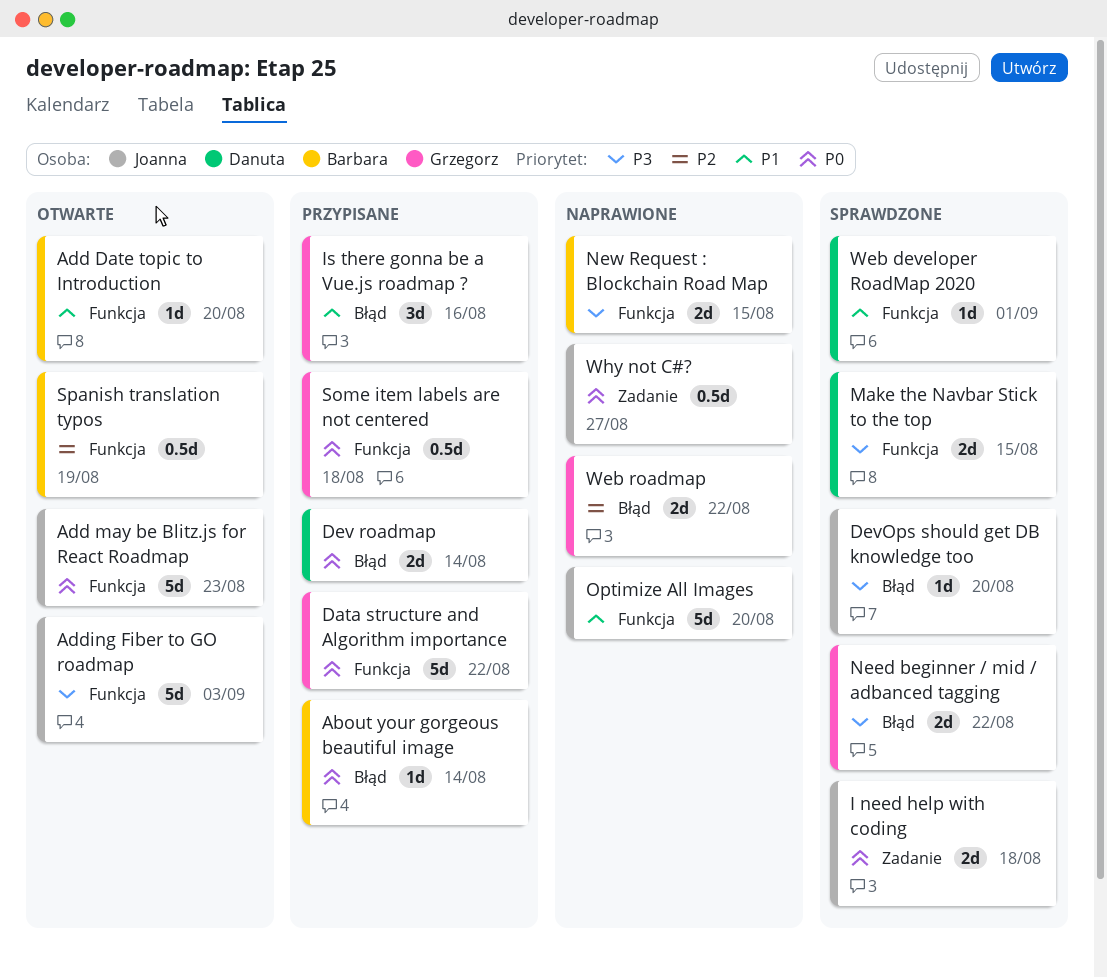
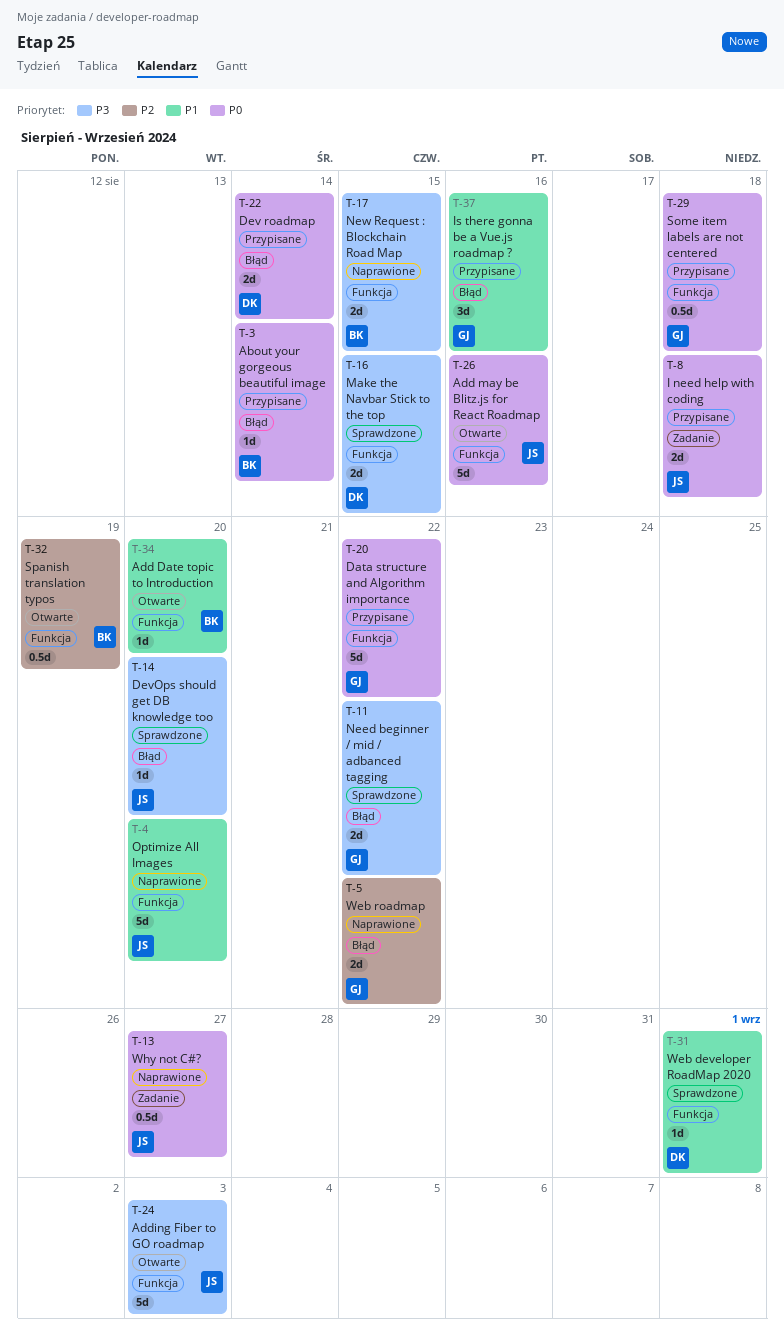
Add may be Blitz.js for React Roadmap, due: Aug 23 -> Aug 16
I need help with coding, status: Sprawdzone -> Przypisane

